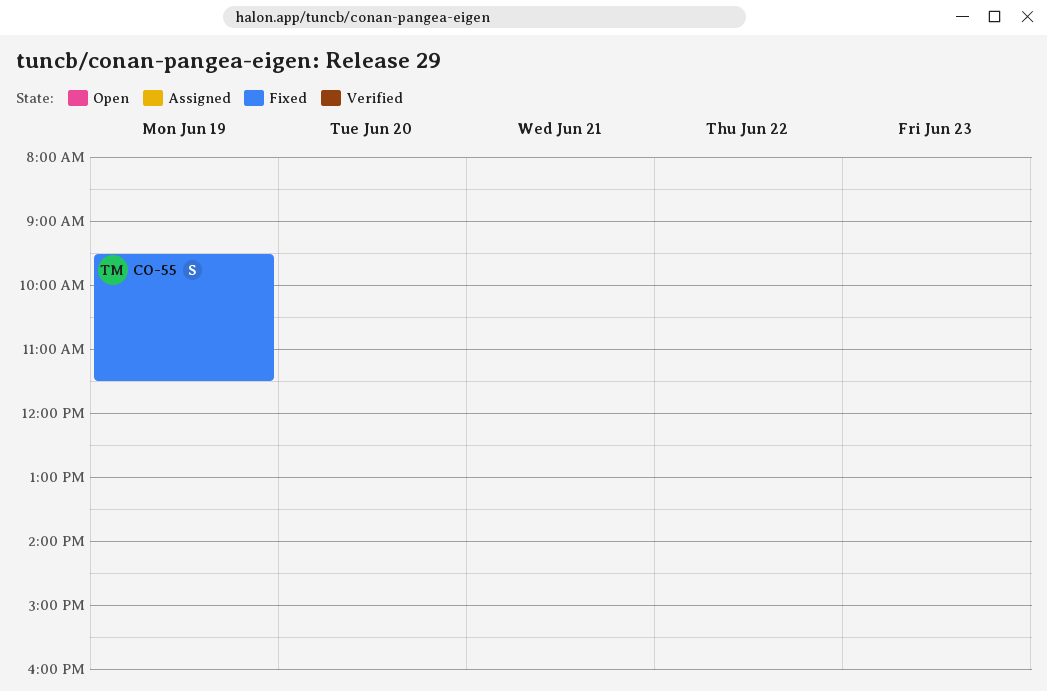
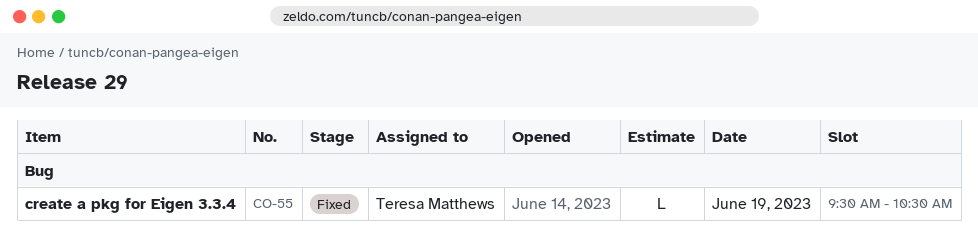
CO-55, estimate: S -> L
CO-55, ends: 11:30 -> 10:30

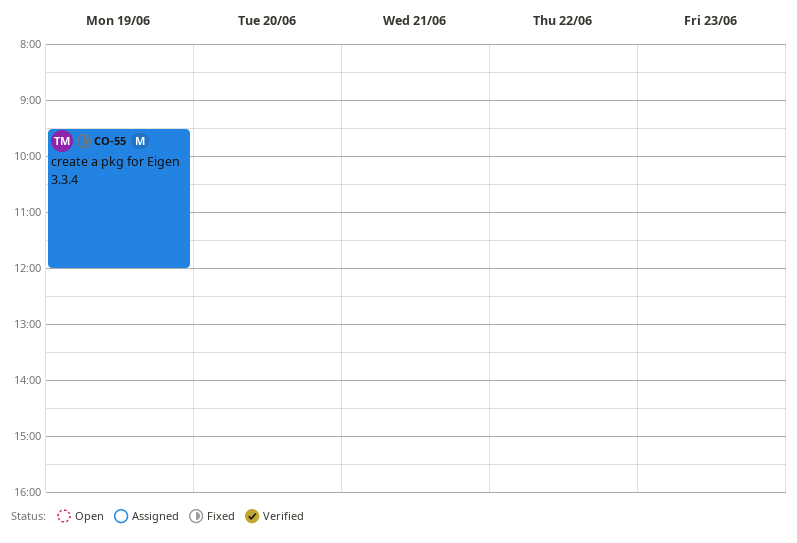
CO-55, estimate: L -> M
CO-55, ends: 10:30 -> 12:00

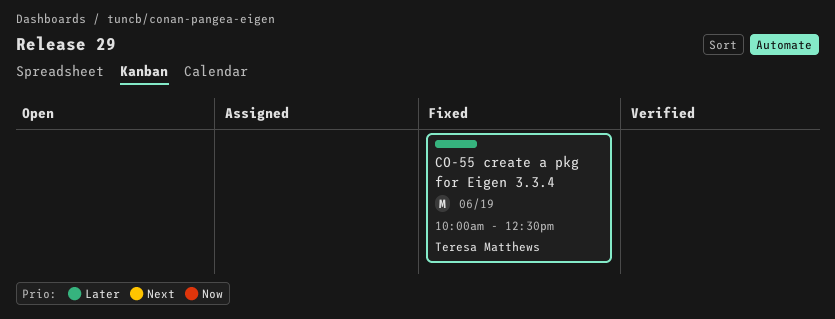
CO-55, begins: 09:30 -> 10:00
CO-55, ends: 12:00 -> 12:30

